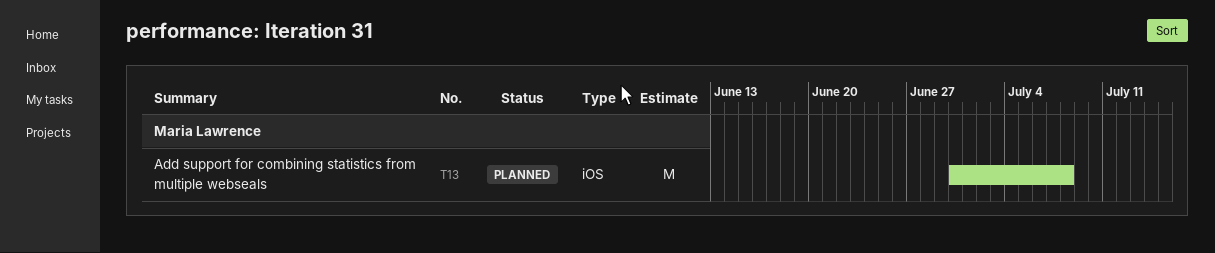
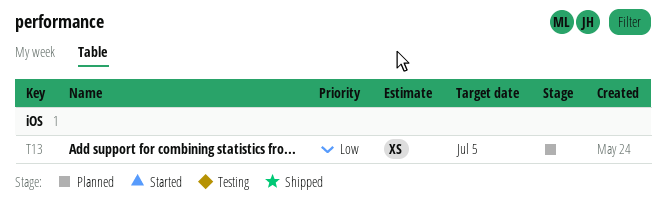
T13, estimate: M -> XS
T13, due: Jul 8 -> Jul 5

